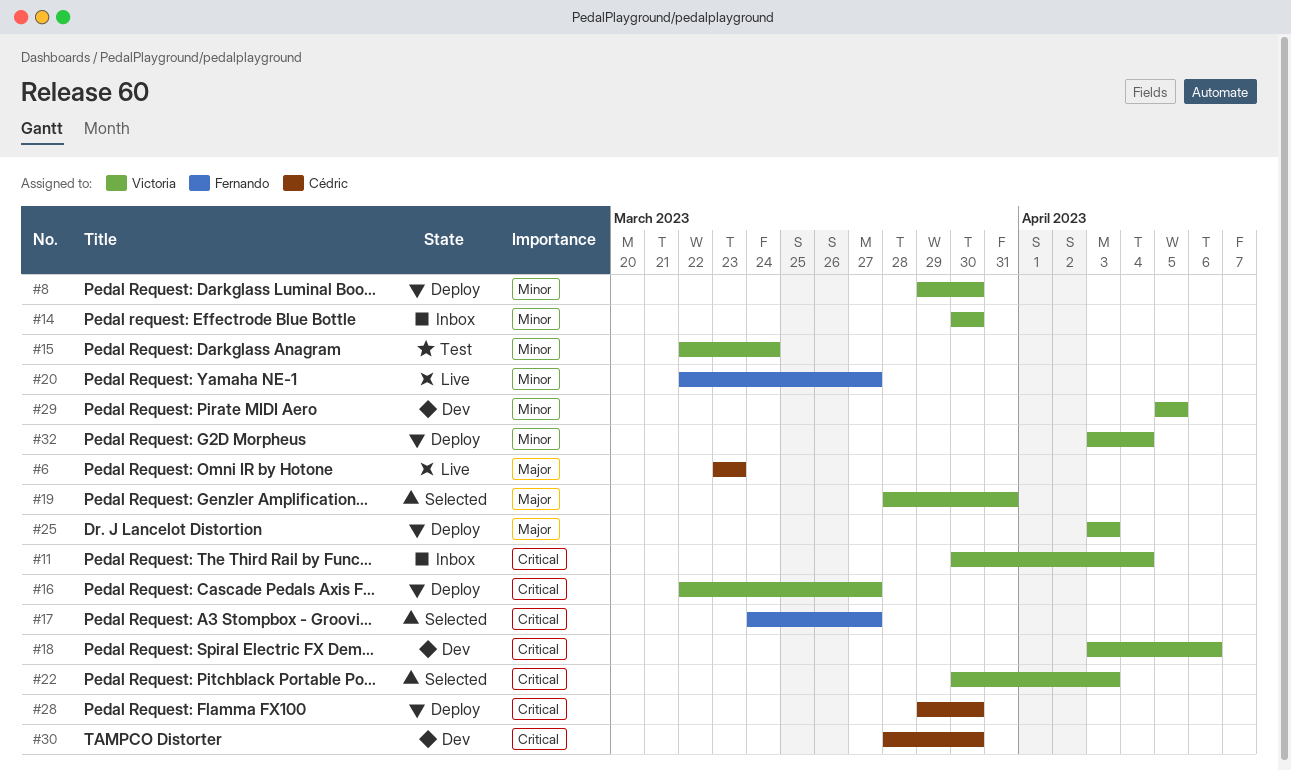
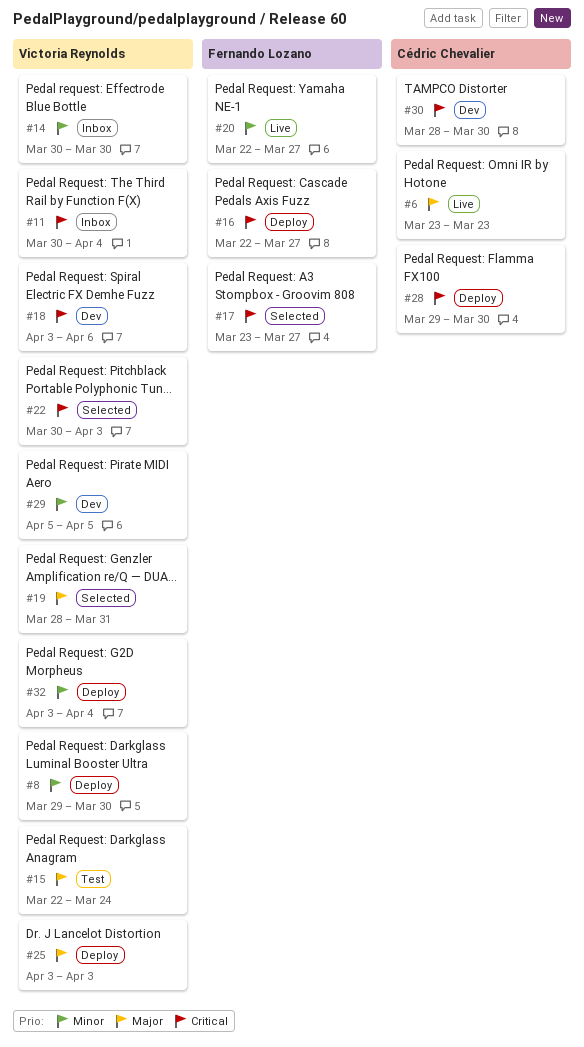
#15, priority: Minor -> Major
#16, owner: Victoria Reynolds -> Fernando Lozano
#17, start: Mar 24 -> Mar 23

